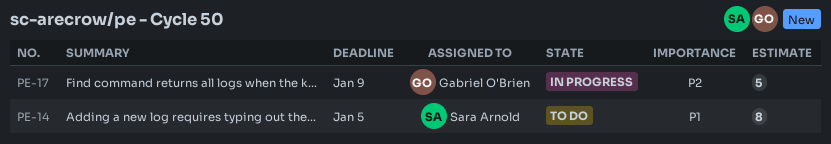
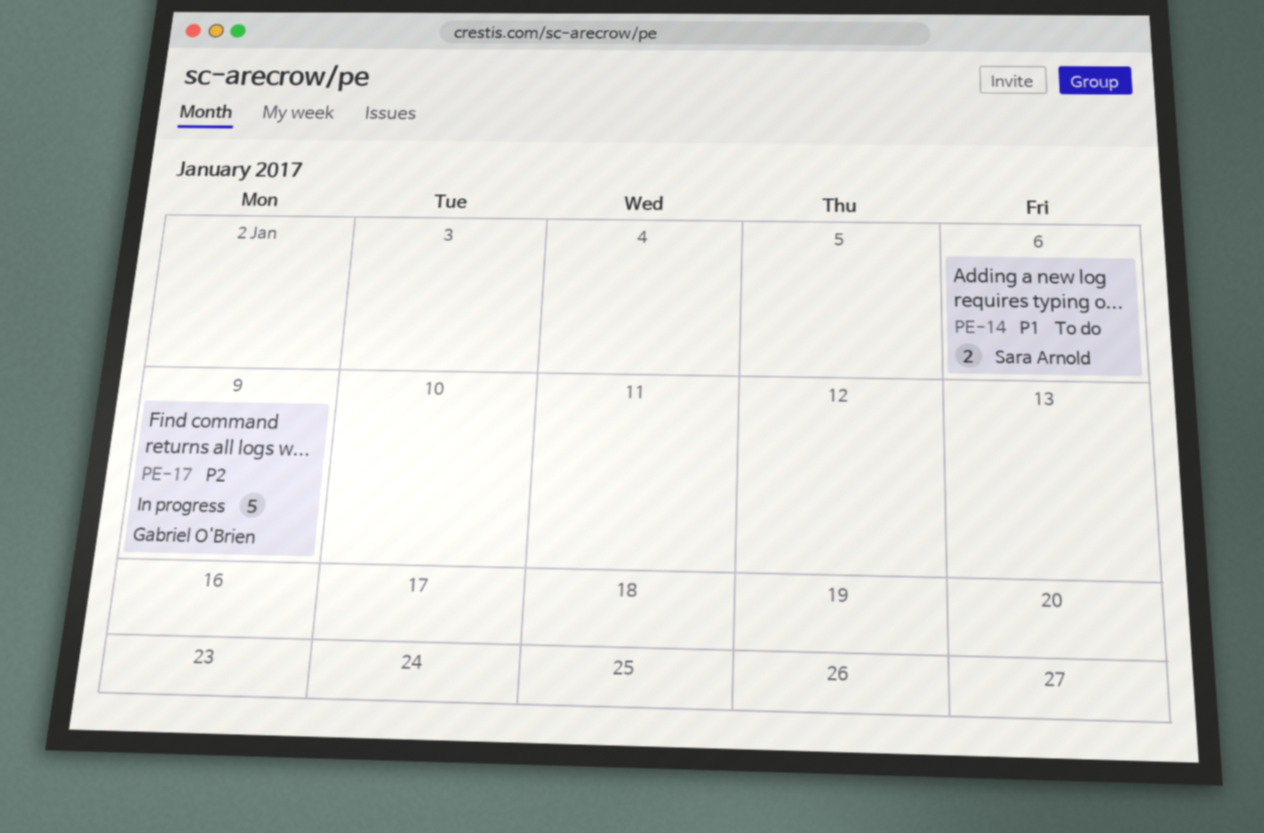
PE-14, estimate: 8 -> 2
PE-14, due: Jan 5 -> Jan 6

